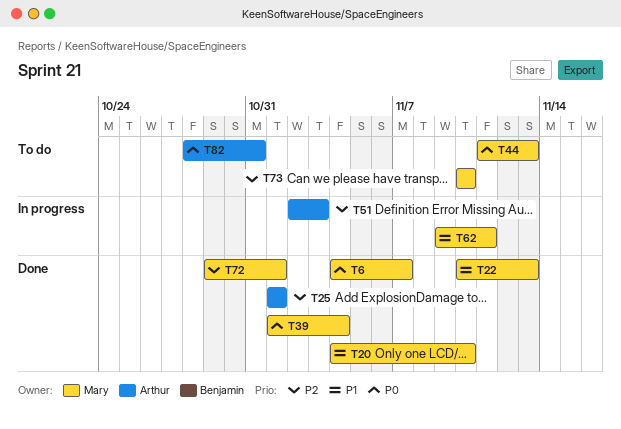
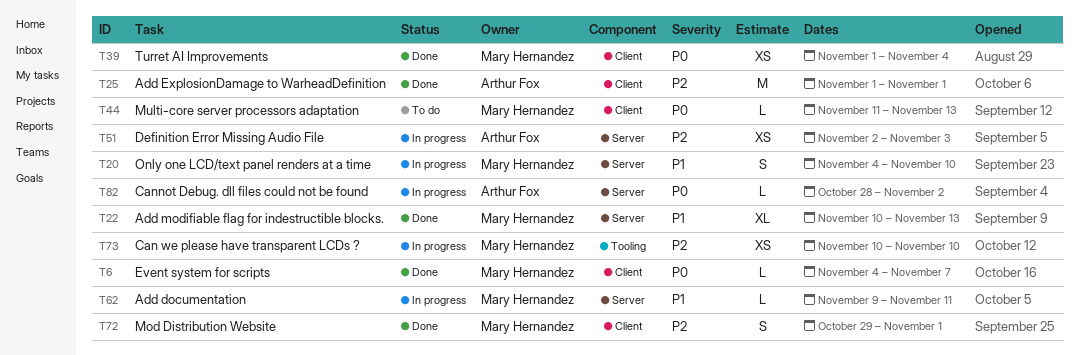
T20, status: Done -> In progress
T73, status: To do -> In progress
T82, status: To do -> In progress
T82, due: Oct 31 -> Nov 2

